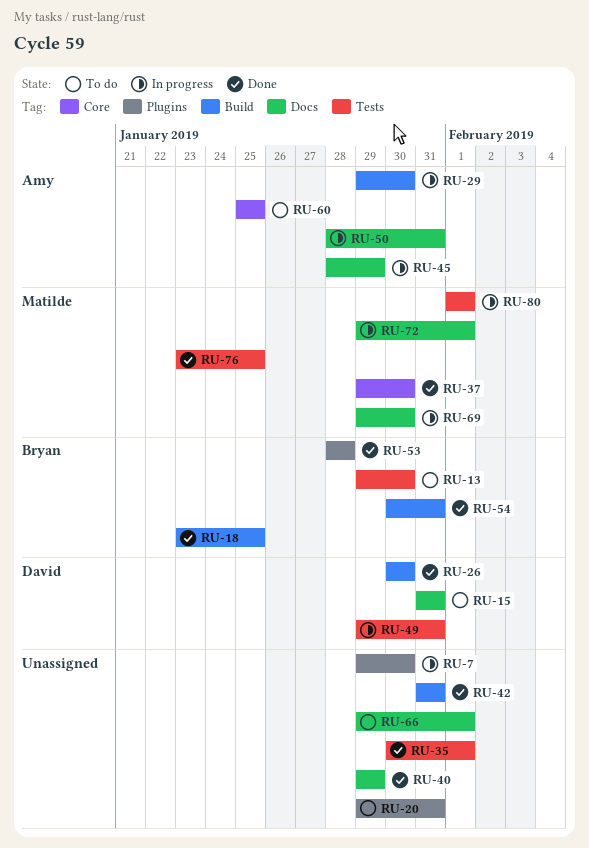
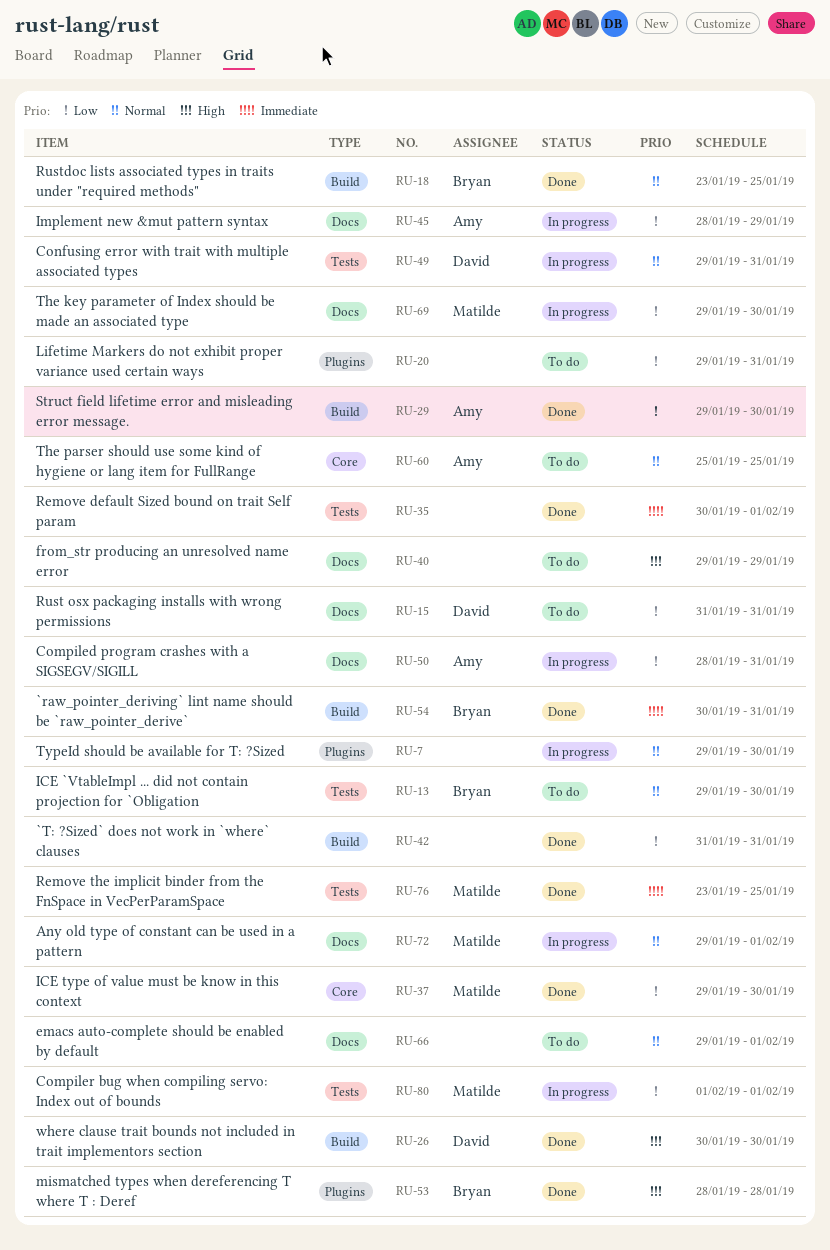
RU-29, status: In progress -> Done
RU-40, status: Done -> To do

